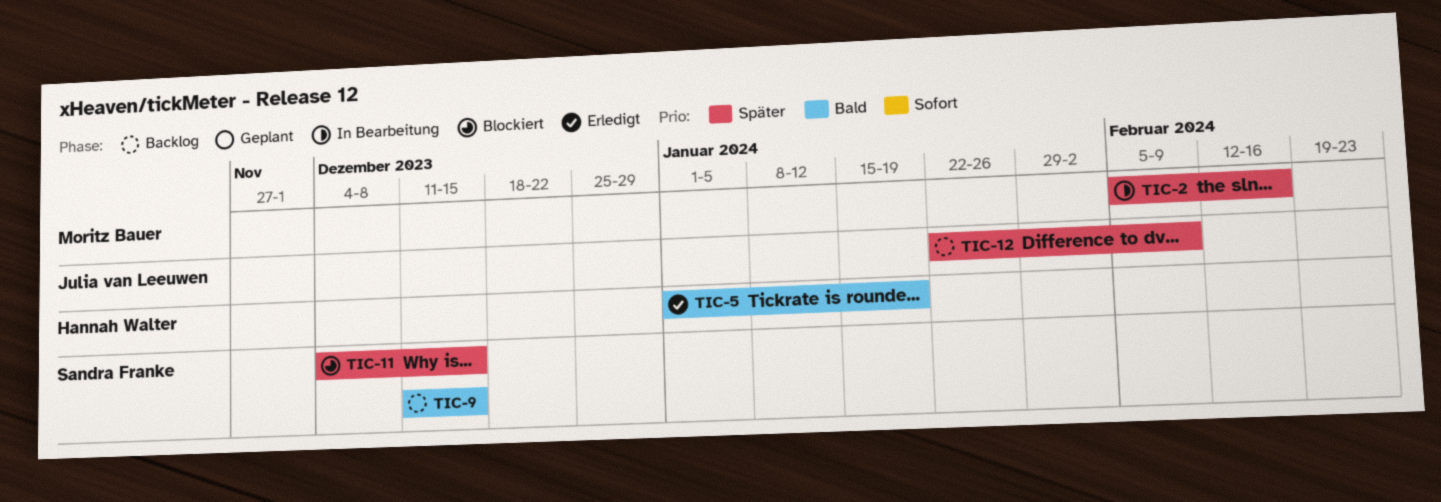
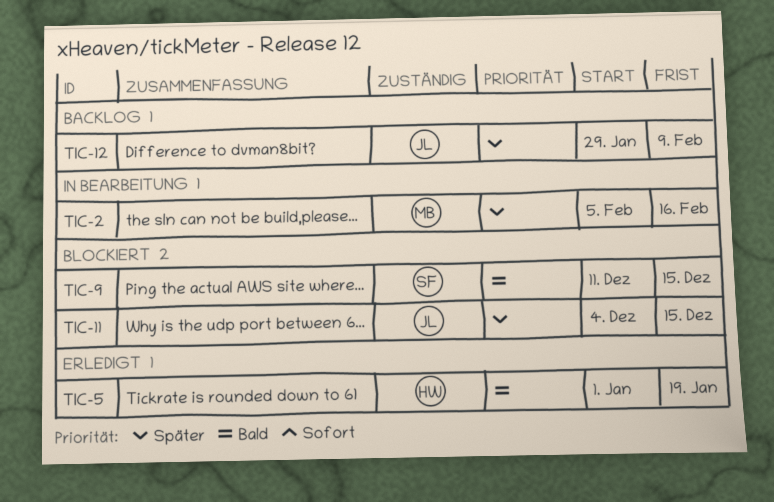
TIC-9, status: Backlog -> Blockiert
TIC-11, owner: Sandra Franke -> Julia van Leeuwen
TIC-12, start: Jan 22 -> Jan 29

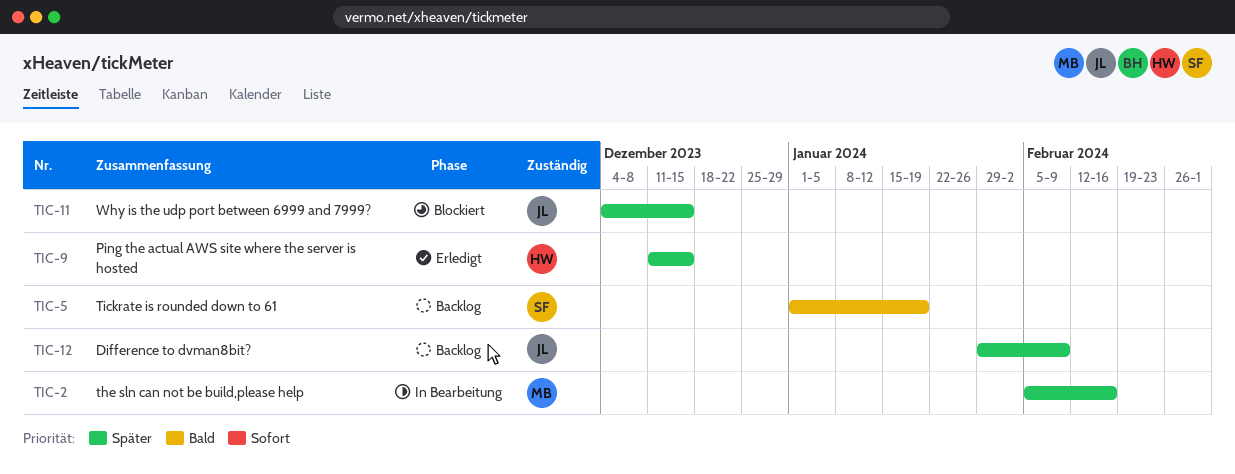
TIC-5, status: Erledigt -> Backlog
TIC-5, owner: HW -> SF
TIC-9, status: Blockiert -> Erledigt
TIC-9, owner: SF -> HW
TIC-9, priority: Bald -> Später

